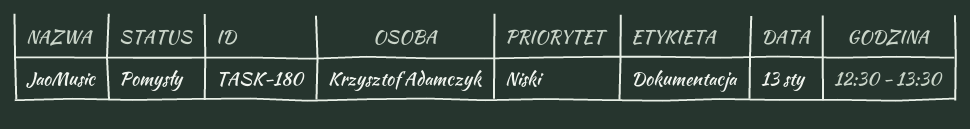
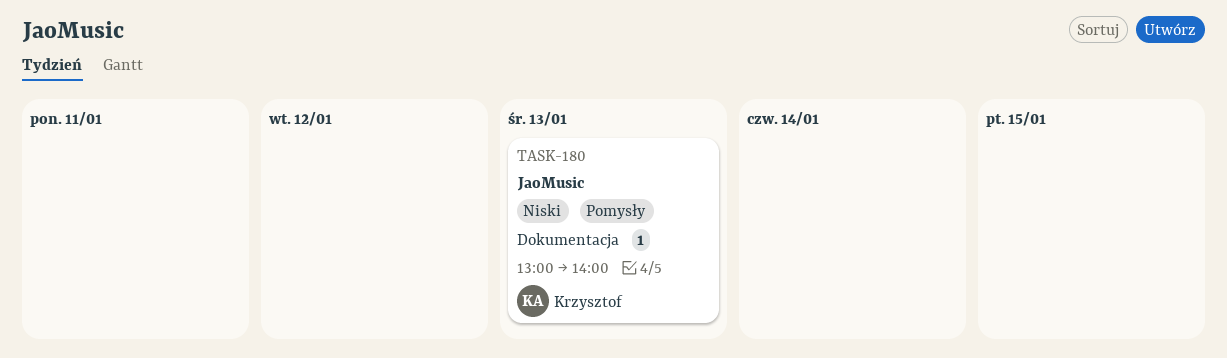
TASK-180, begins: 12:30 -> 13:00
TASK-180, ends: 13:30 -> 14:00

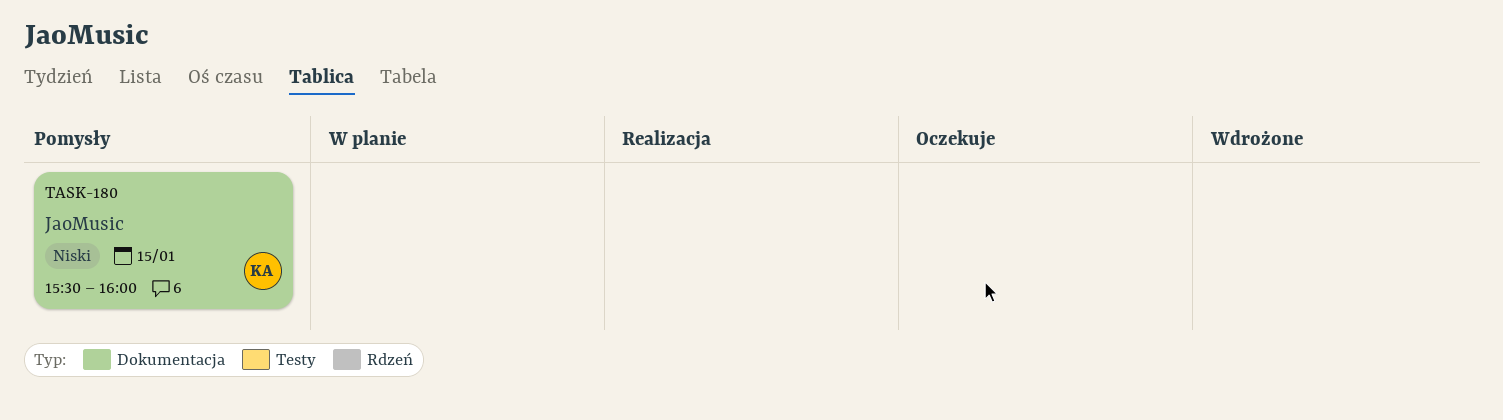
TASK-180, day: Jan 13 -> Jan 15
TASK-180, begins: 13:00 -> 15:30
TASK-180, ends: 14:00 -> 16:00

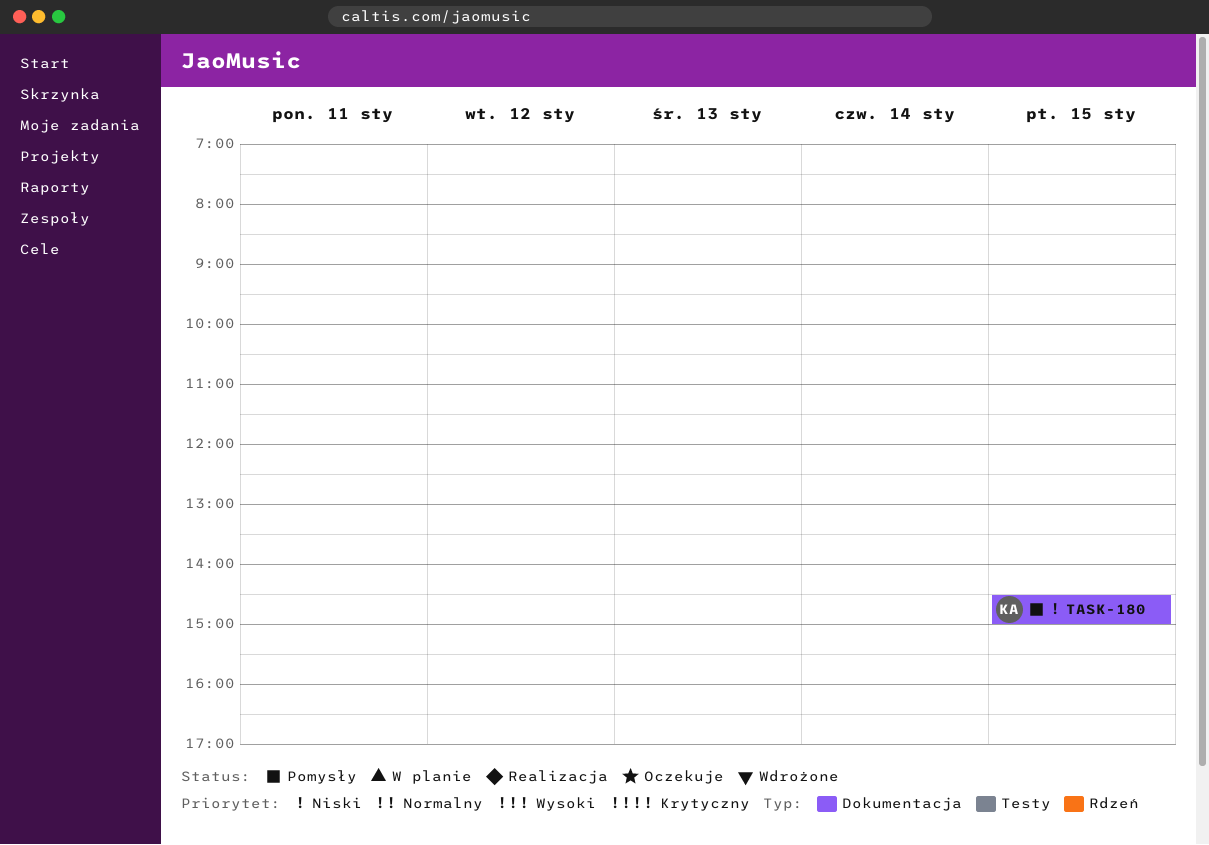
TASK-180, begins: 15:30 -> 14:30
TASK-180, ends: 16:00 -> 15:00

